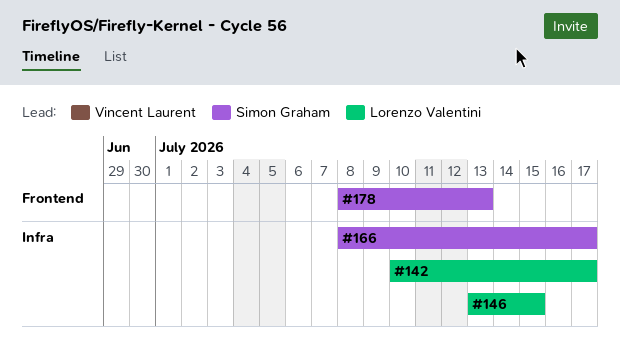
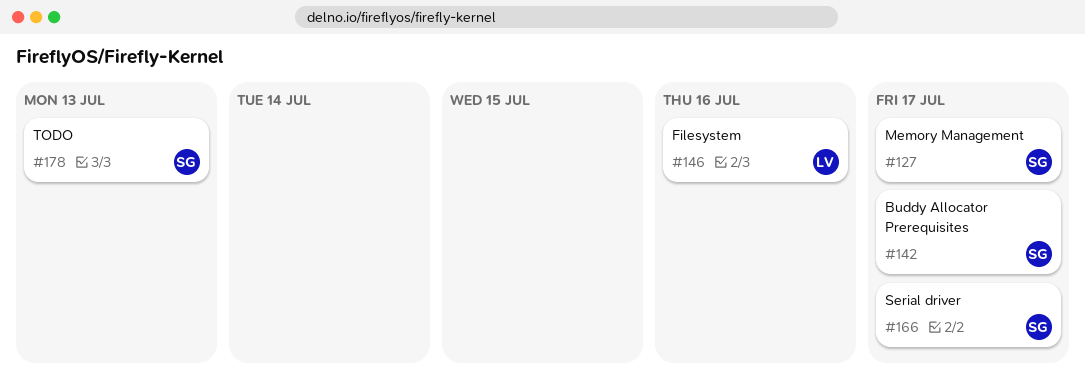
#127: none -> present
#142, owner: Lorenzo Valentini -> Simon Graham
#146, due: Jul 15 -> Jul 16

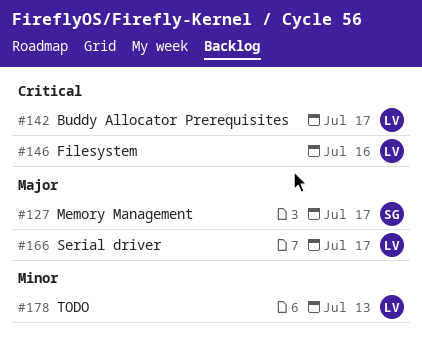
#142, owner: SG -> LV
#166, owner: SG -> LV
#178, owner: SG -> LV

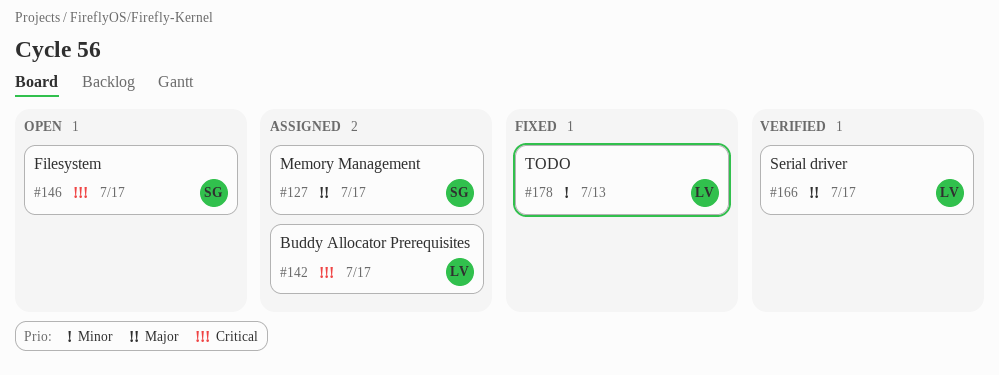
#146, owner: LV -> SG
#146, due: Jul 16 -> Jul 17

